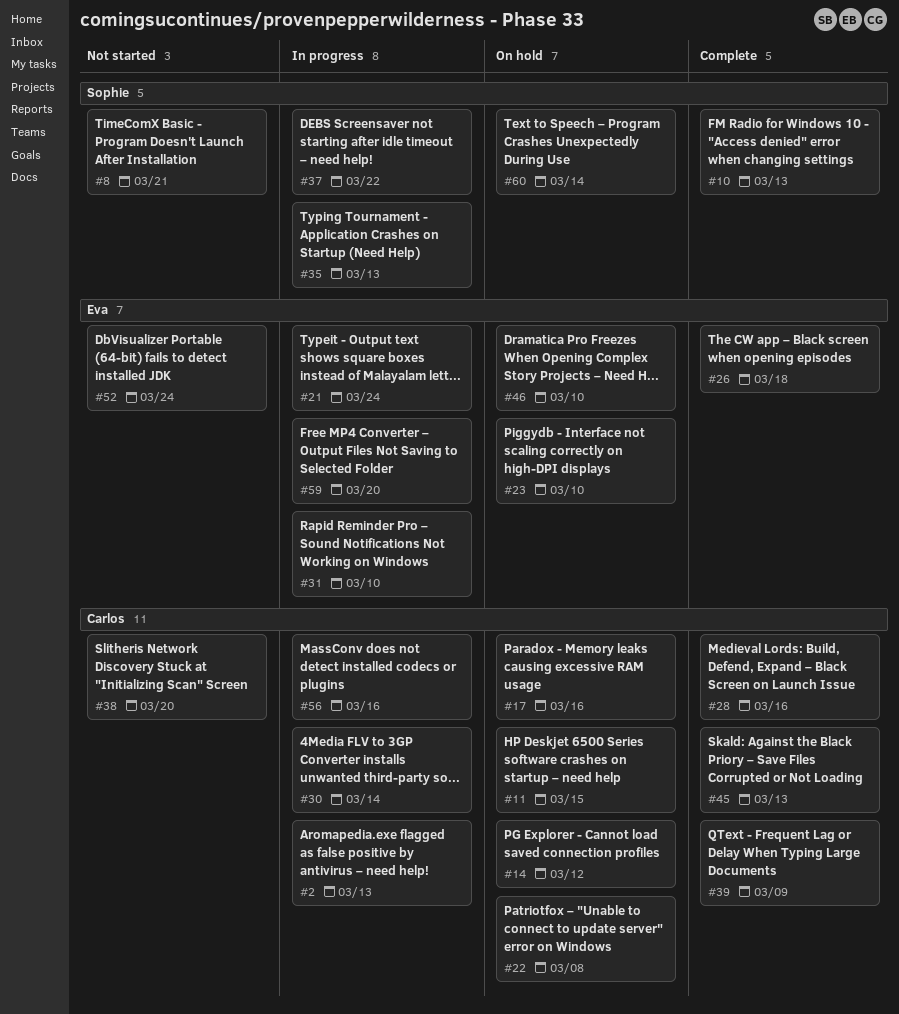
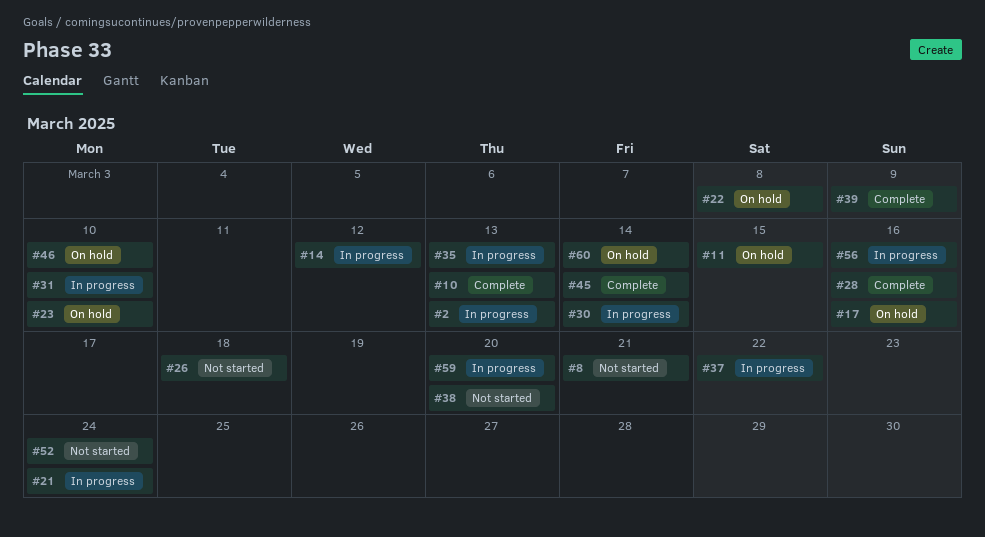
#14, status: On hold -> In progress
#26, status: Complete -> Not started
#45, due: Mar 13 -> Mar 14

